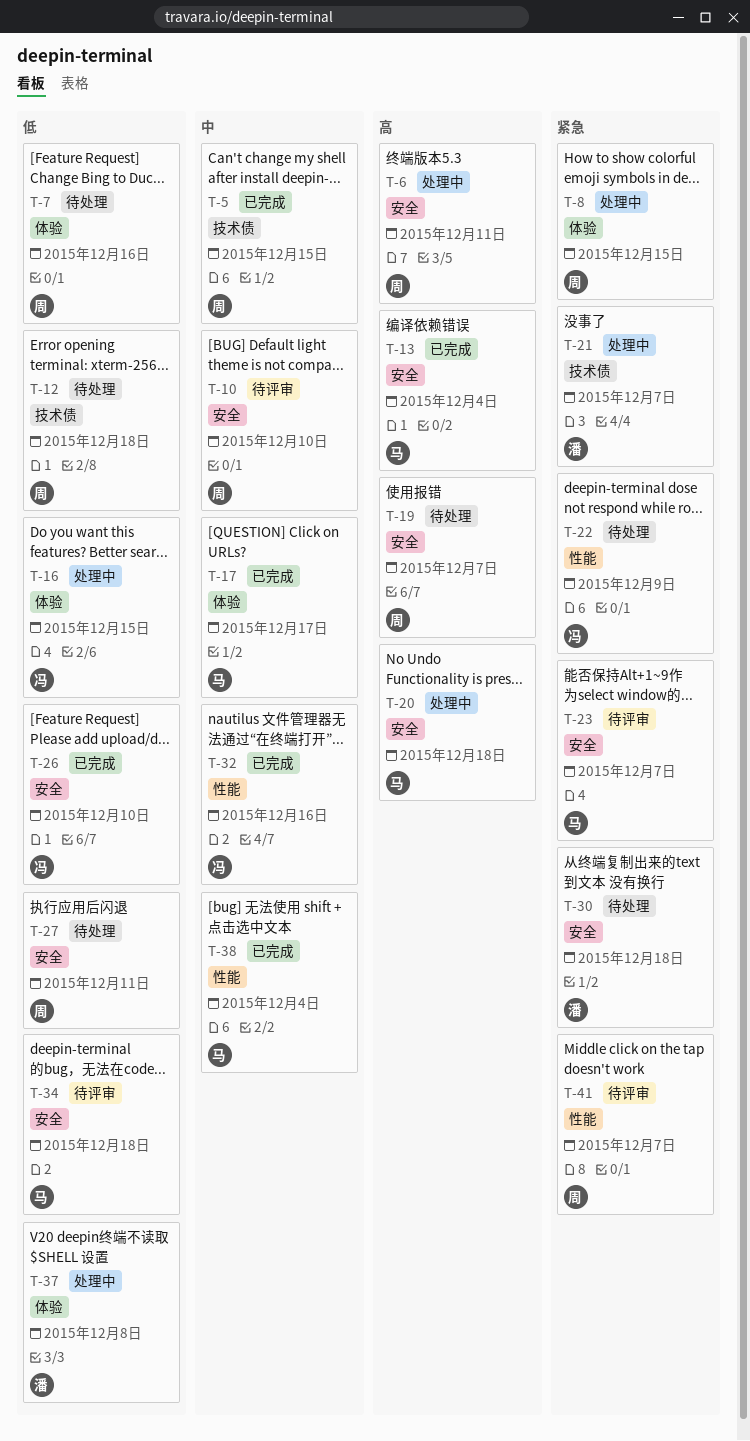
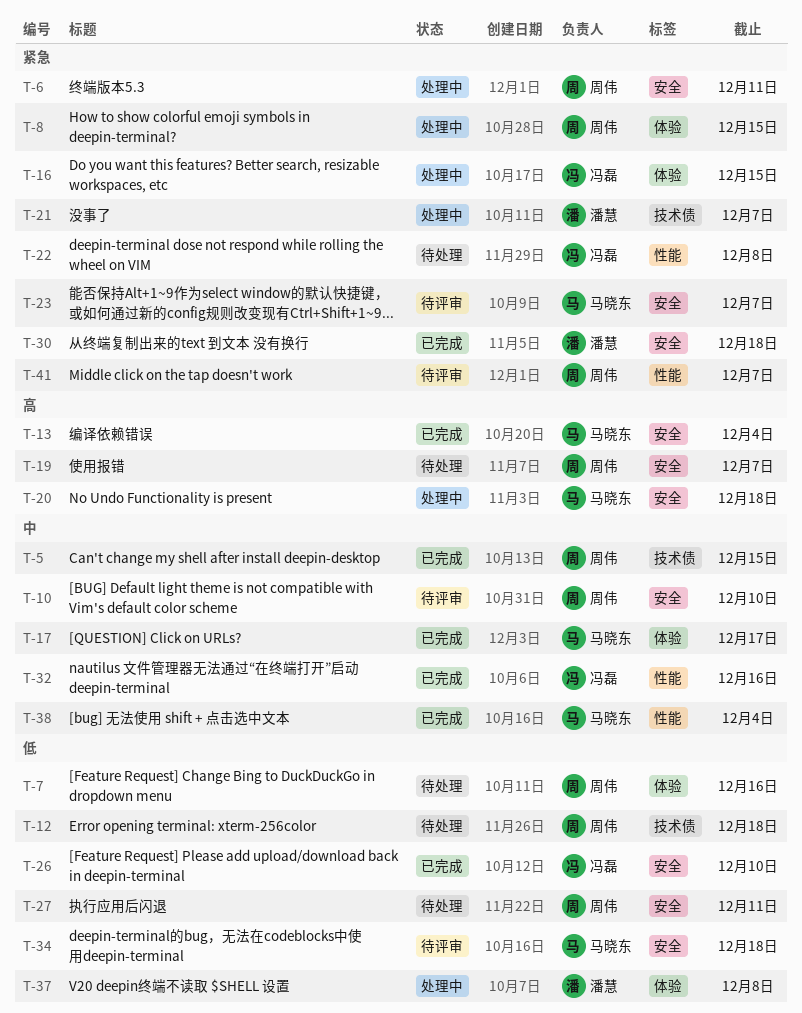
T-6, priority: 高 -> 紧急
T-16, priority: 低 -> 紧急
T-22, due: Dec 9 -> Dec 8
T-30, status: 待处理 -> 已完成

